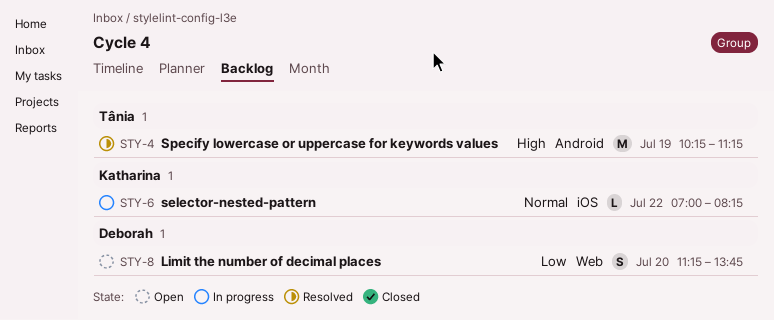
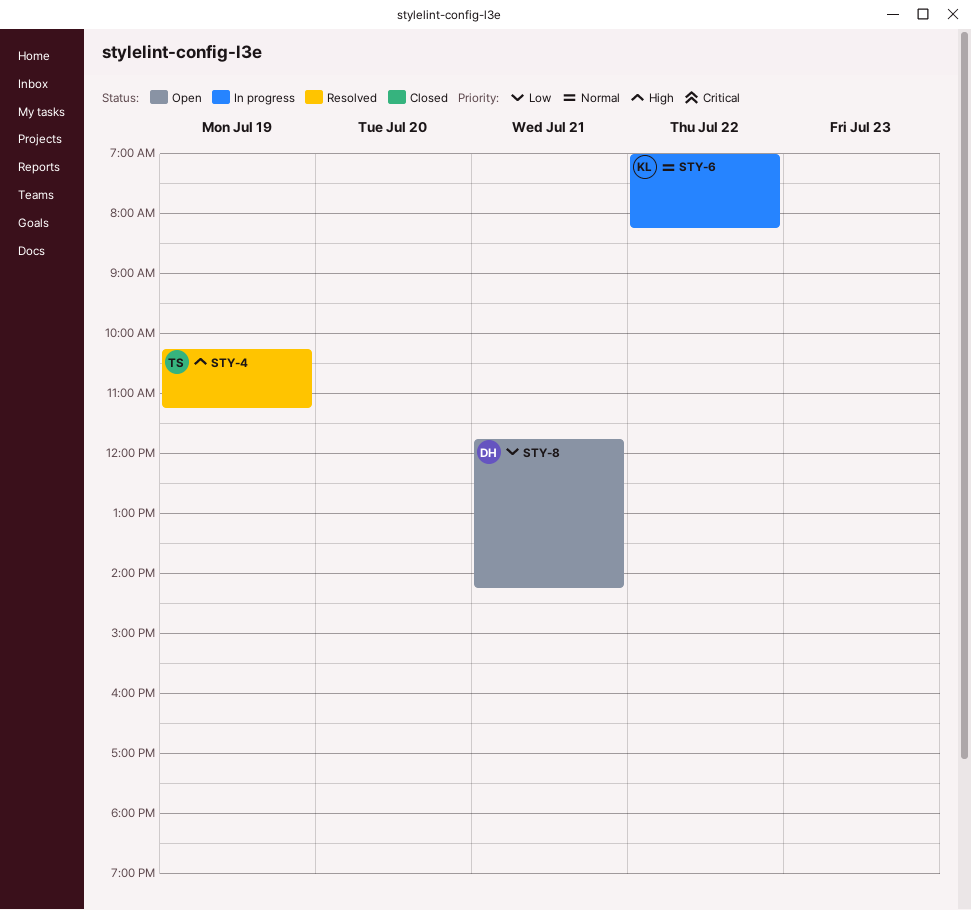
STY-8, day: Jul 20 -> Jul 21
STY-8, begins: 11:15 -> 11:45
STY-8, ends: 13:45 -> 14:15

